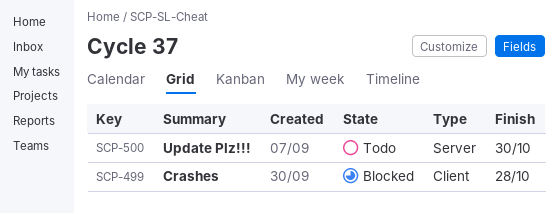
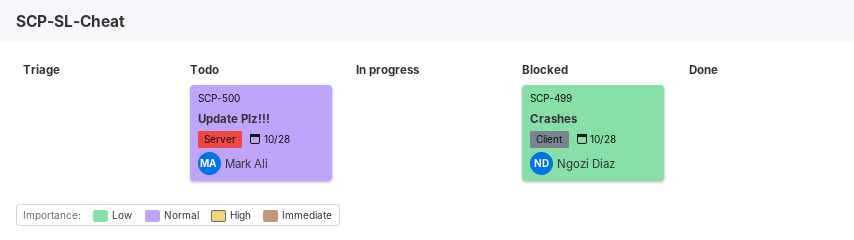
SCP-500, due: Oct 30 -> Oct 28

